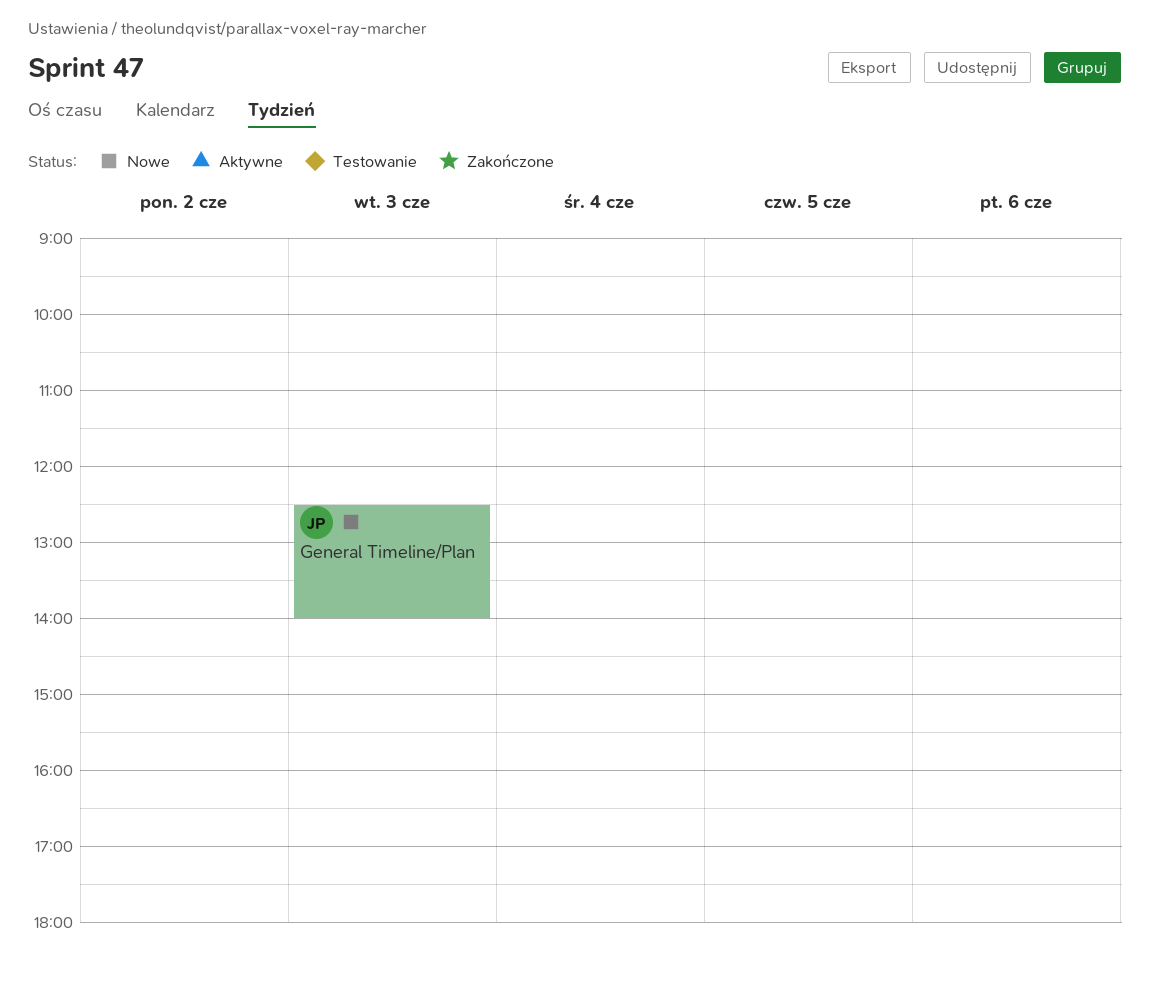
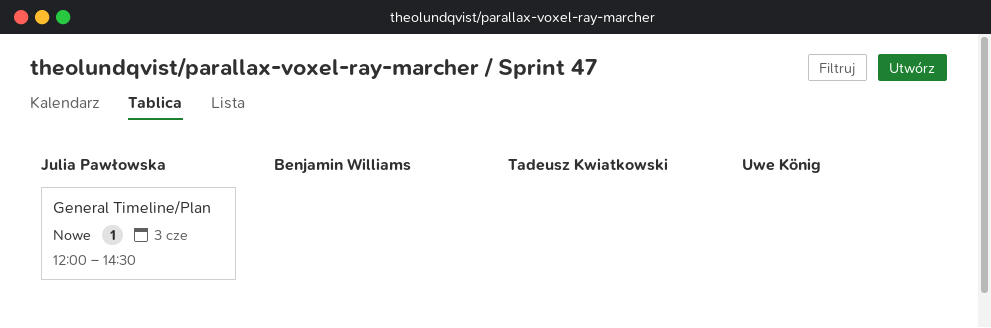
General Timeline/Plan, begins: 12:30 -> 12:00
General Timeline/Plan, ends: 14:00 -> 14:30

